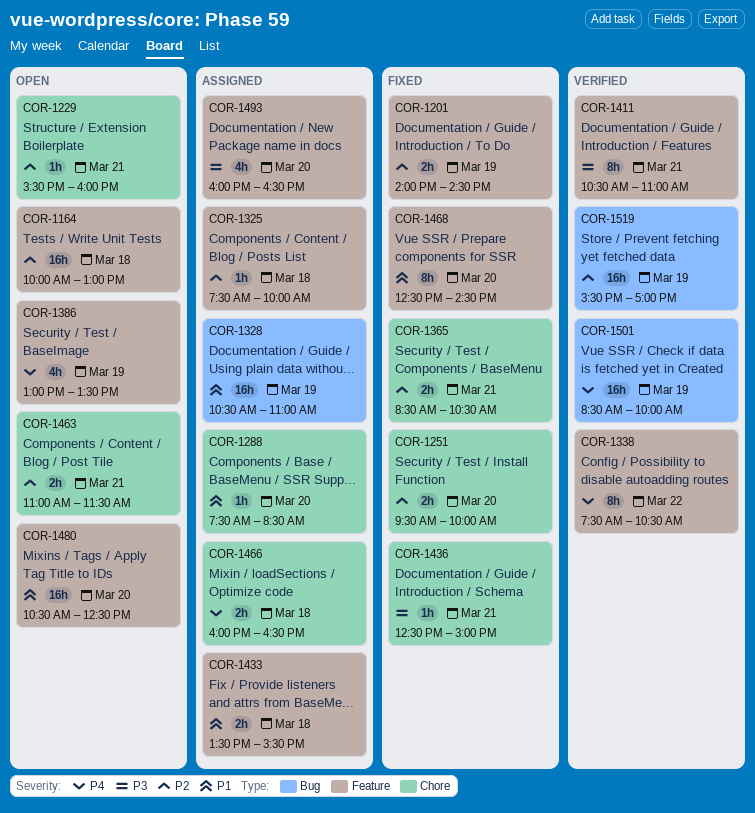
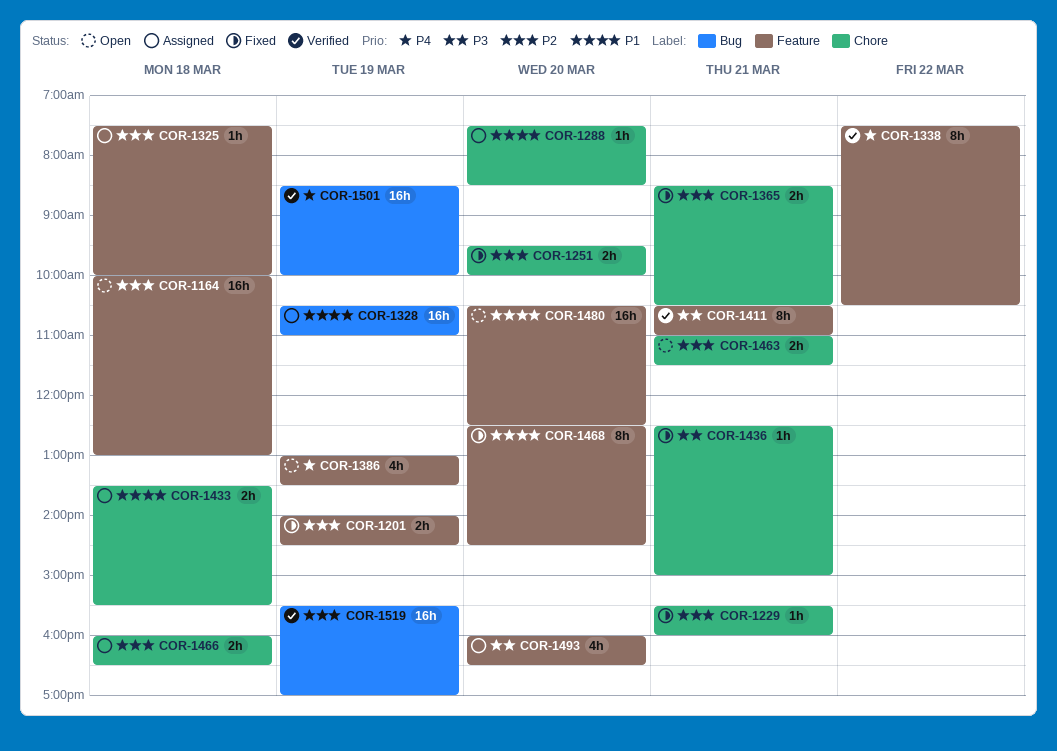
COR-1229, status: Open -> Fixed
COR-1433, label: Feature -> Chore
COR-1466, priority: P4 -> P2

